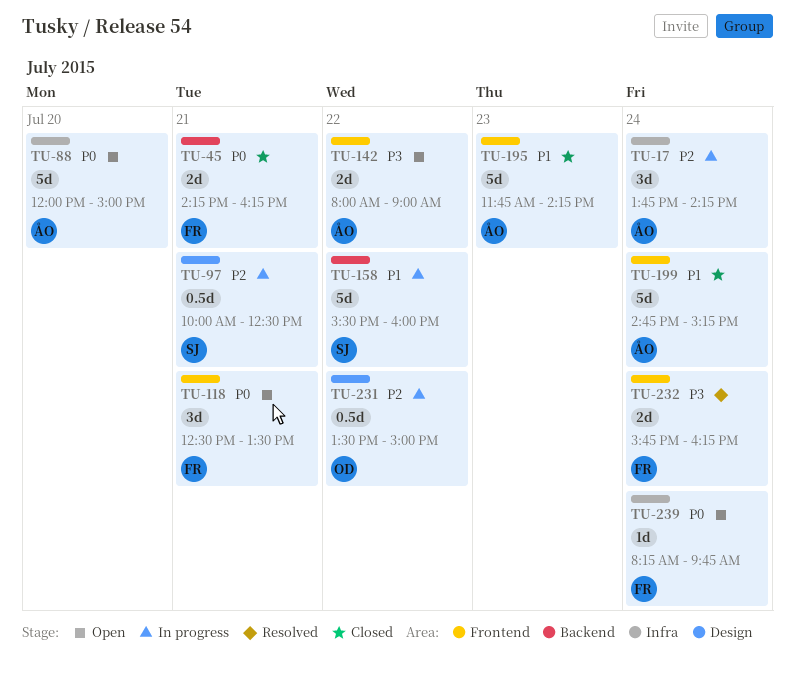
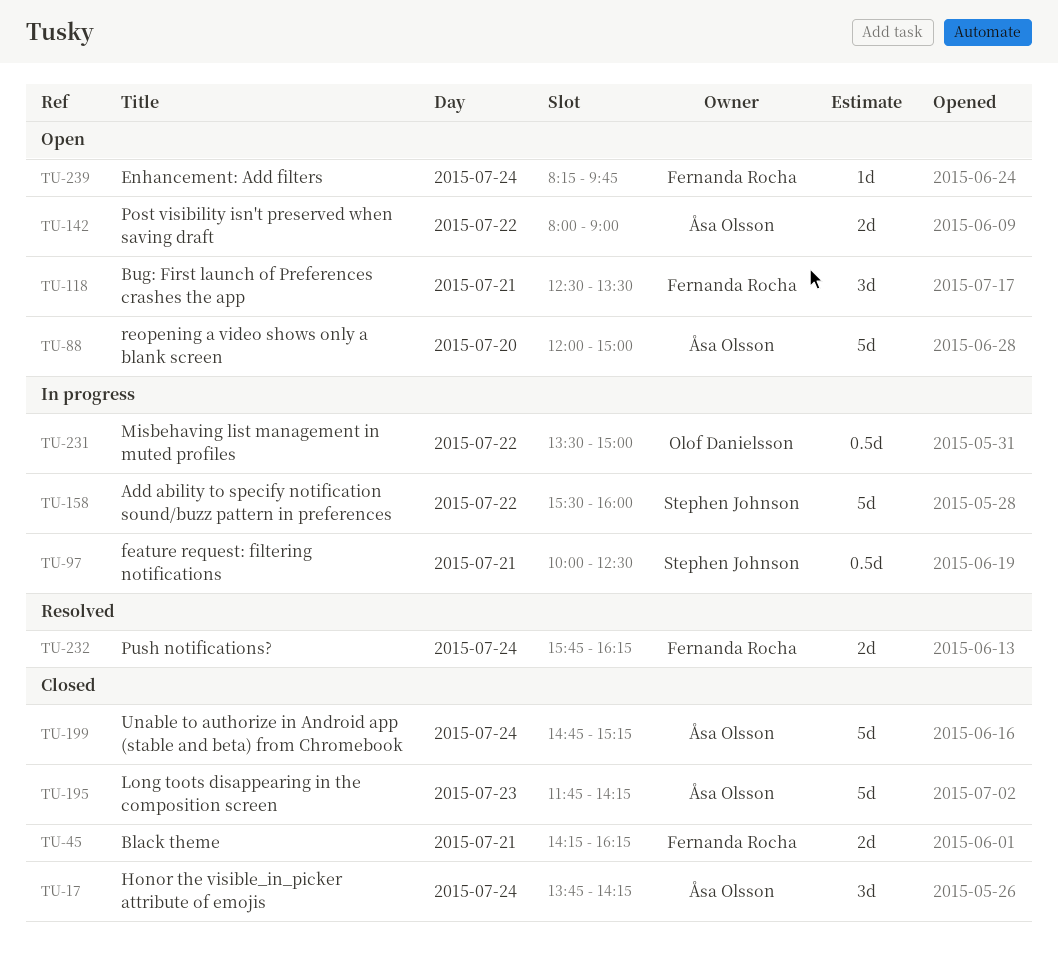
TU-17, status: In progress -> Closed

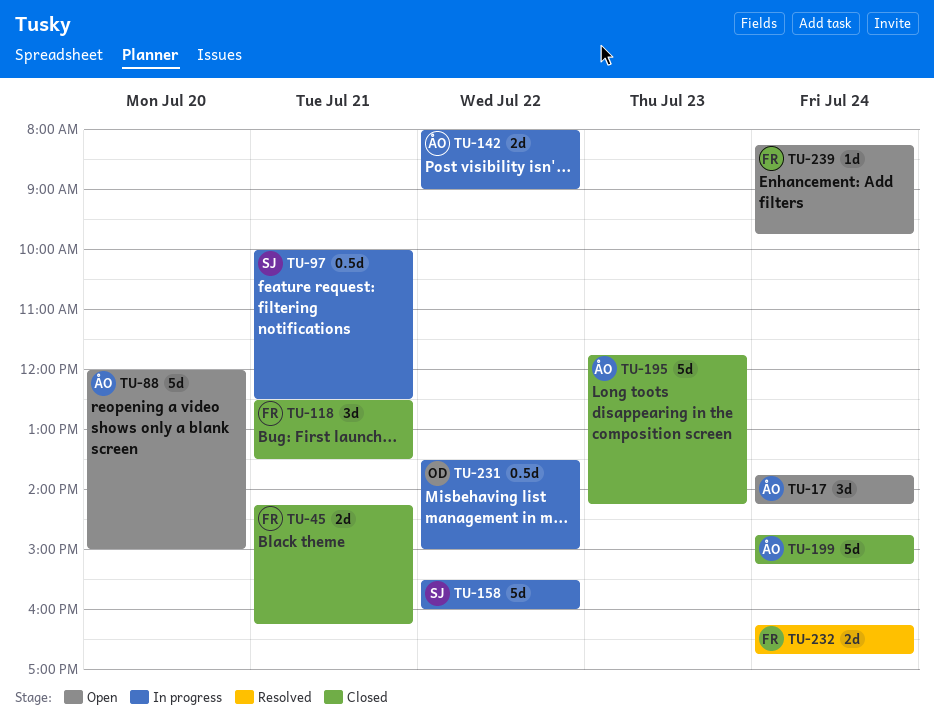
TU-17, status: Closed -> Open
TU-118, status: Open -> Closed
TU-142, status: Open -> In progress
TU-232, begins: 15:45 -> 16:15
TU-232, ends: 16:15 -> 16:45

